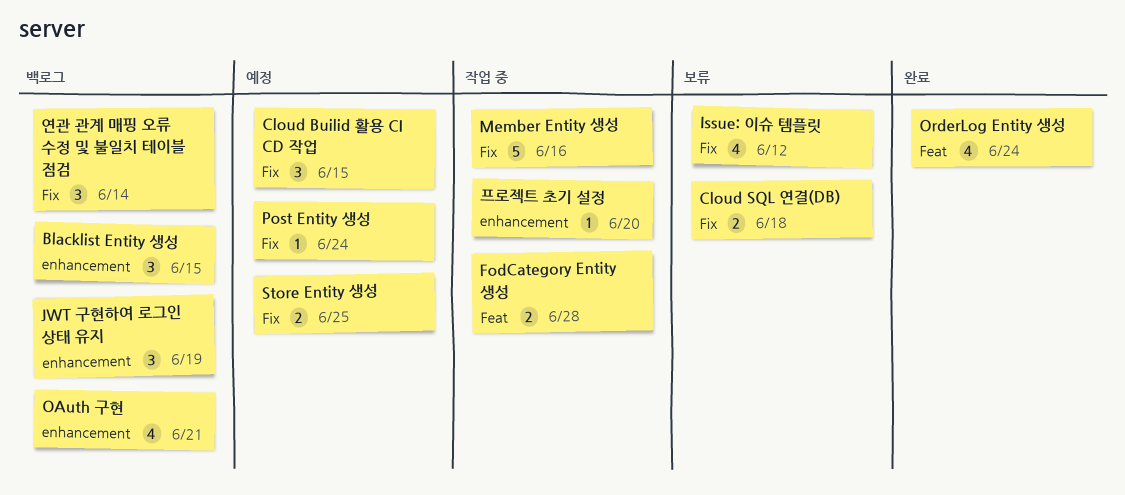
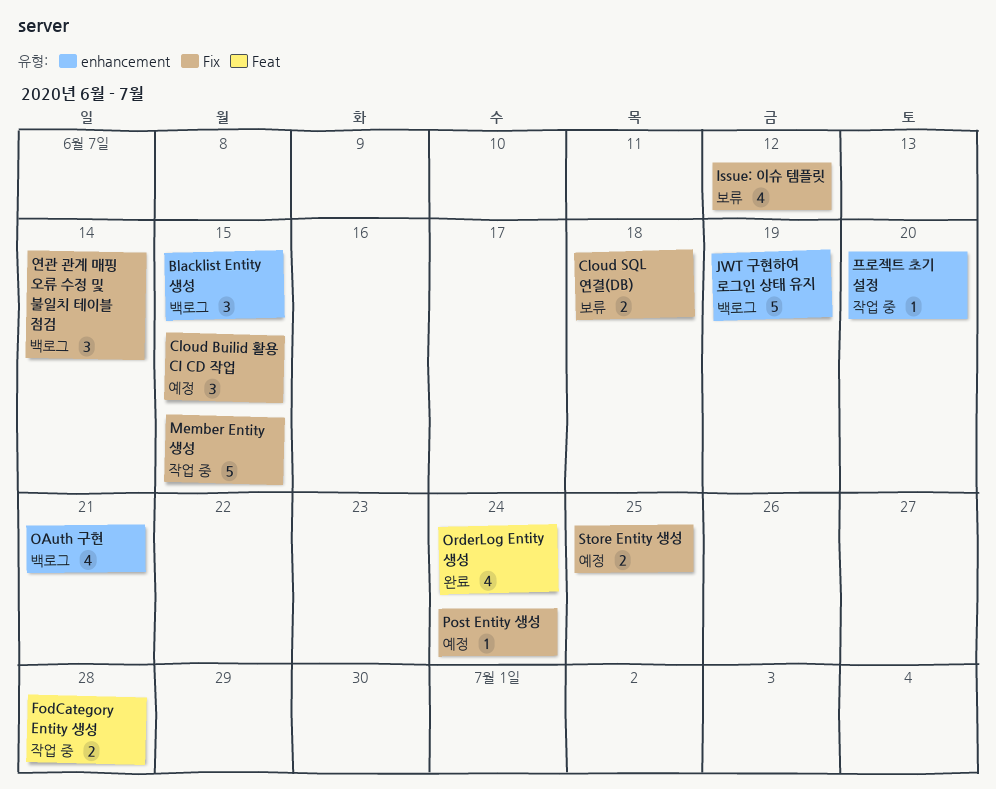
JWT 구현하여 로그인 상태 유지, estimate: 3 -> 5
Member Entity 생성, due: Jun 16 -> Jun 15

